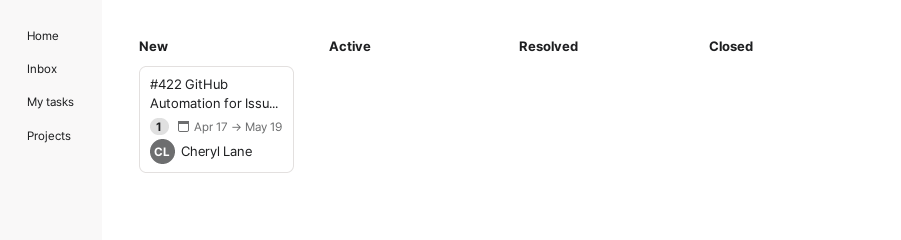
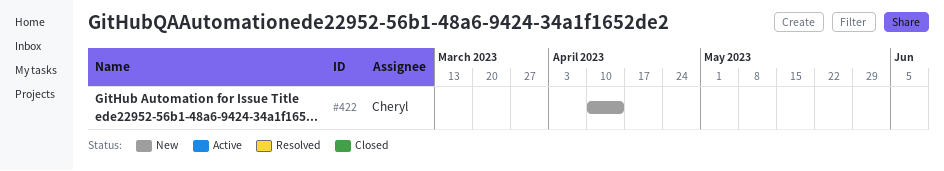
#422, start: Apr 17 -> Apr 10
#422, due: May 19 -> Apr 14

